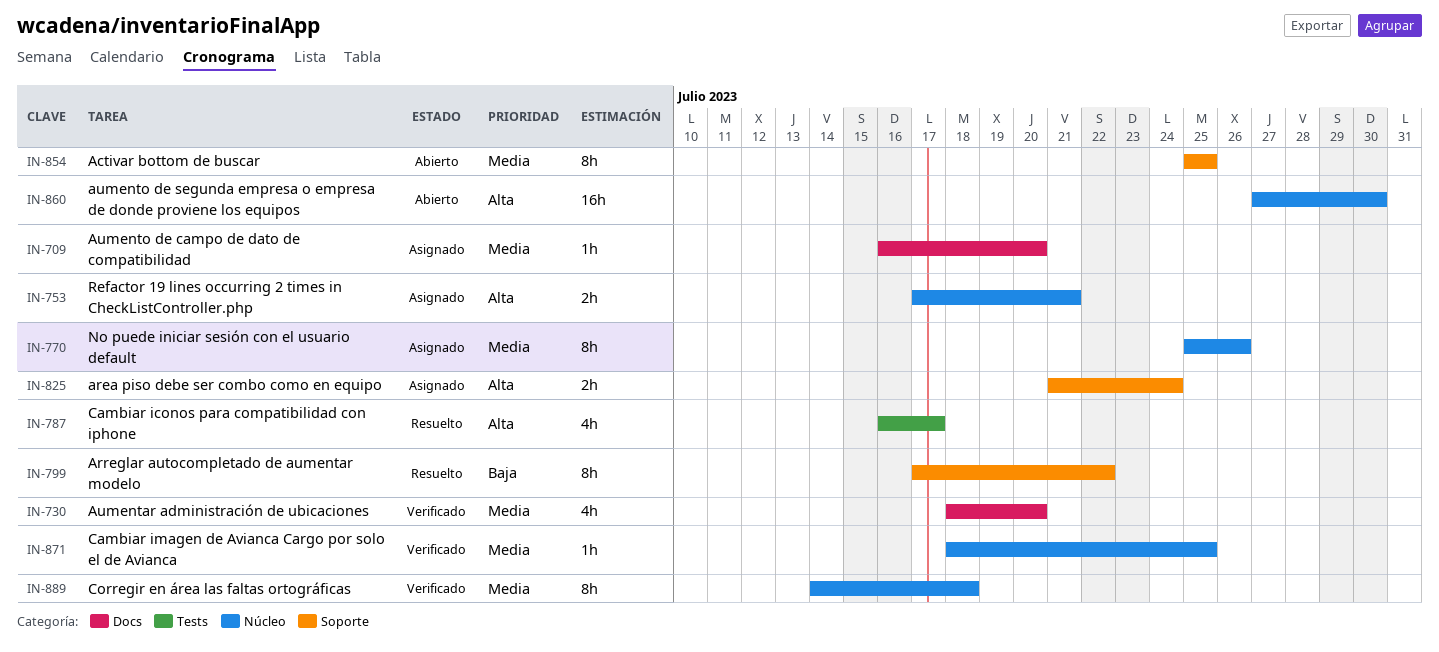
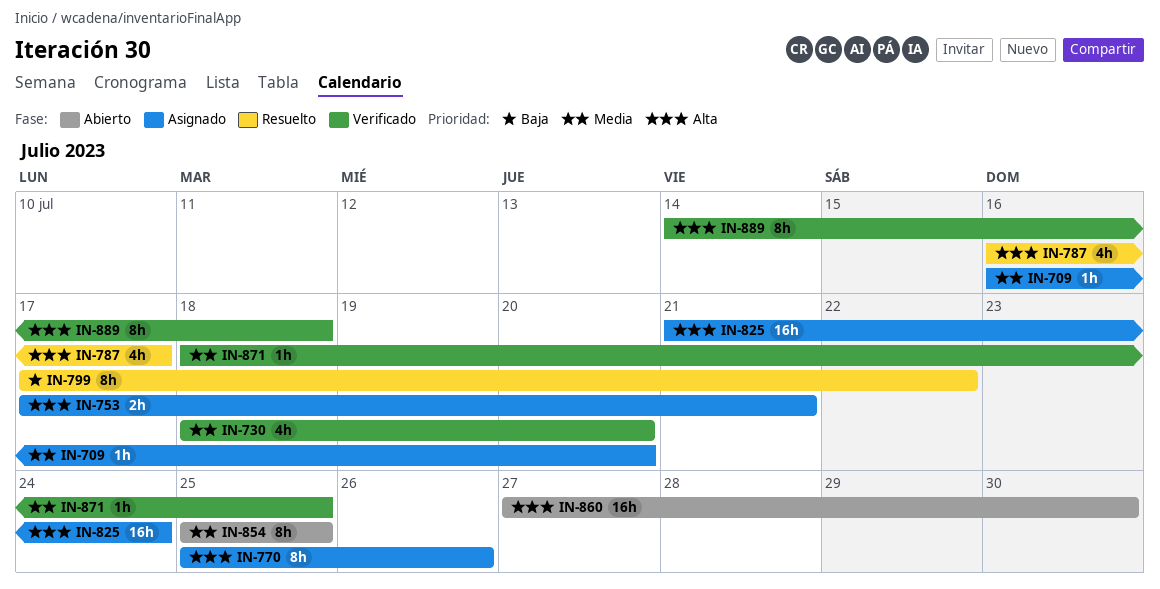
IN-770, priority: Media -> Alta
IN-825, estimate: 2h -> 16h
IN-889, priority: Media -> Alta

